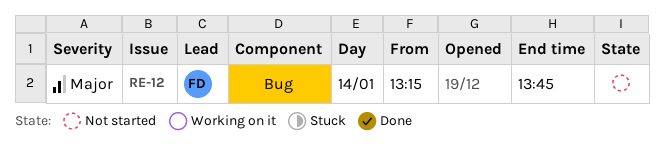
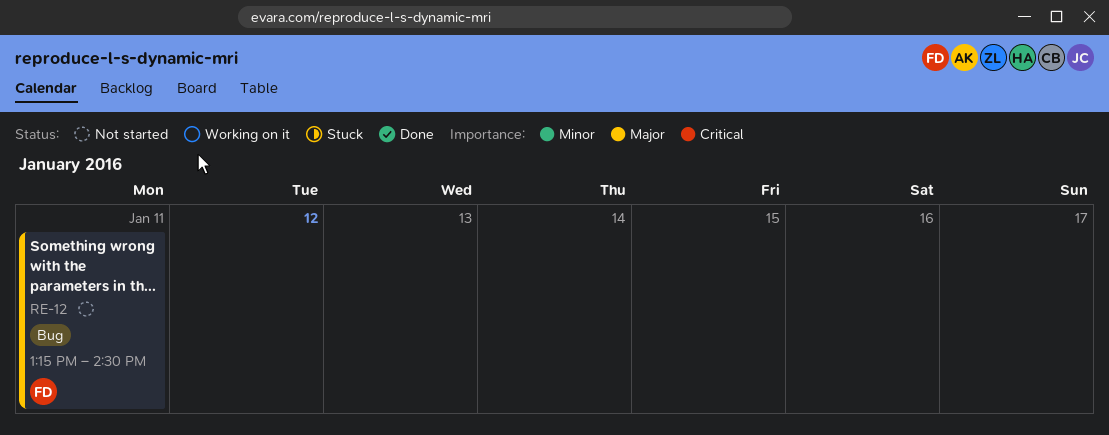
RE-12, day: Jan 14 -> Jan 11
RE-12, ends: 13:45 -> 14:30

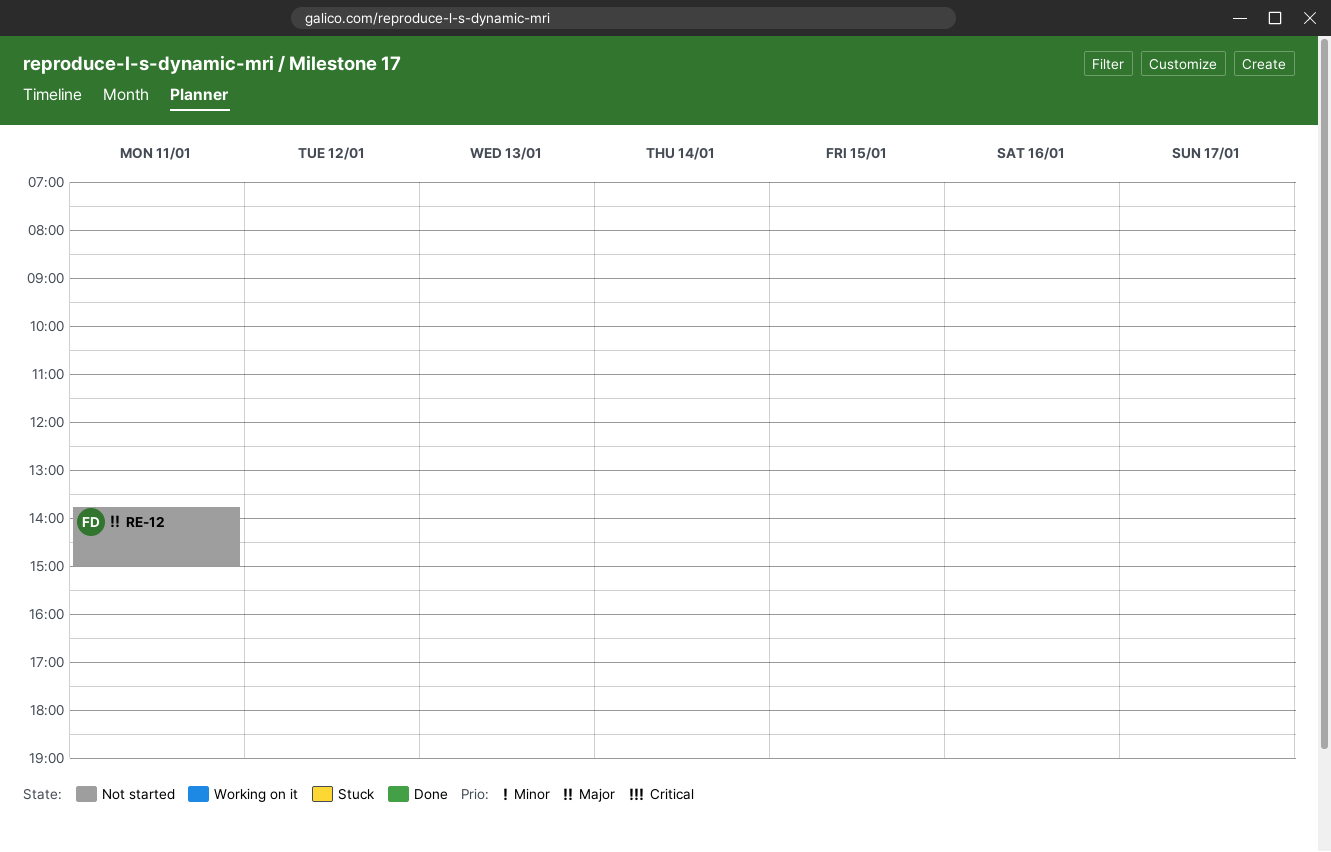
RE-12, begins: 13:15 -> 13:45
RE-12, ends: 14:30 -> 15:00

